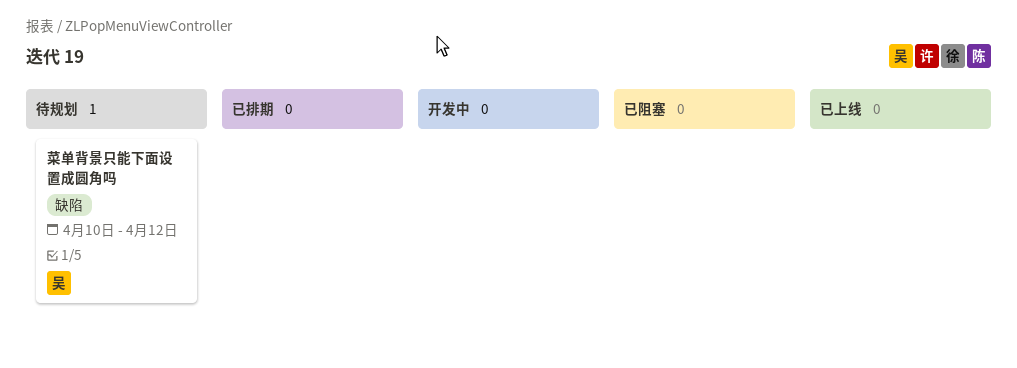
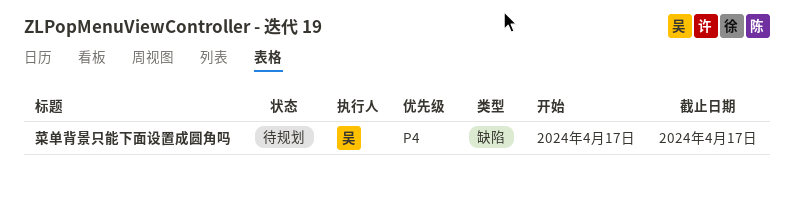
菜单背景只能下面设置成圆角吗, start: Apr 10 -> Apr 17
菜单背景只能下面设置成圆角吗, due: Apr 12 -> Apr 17

